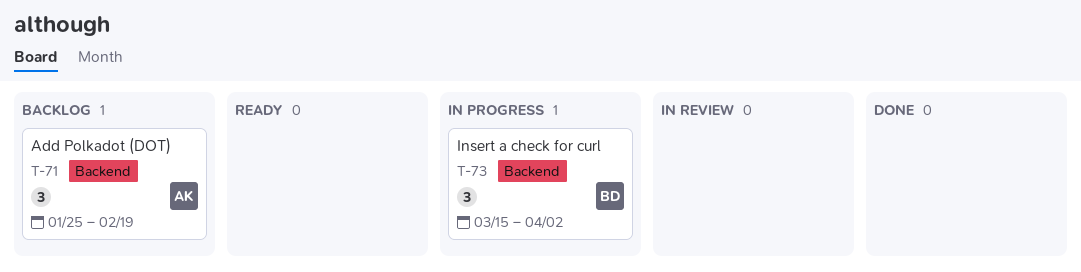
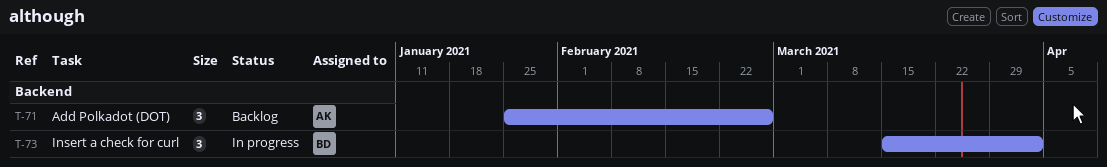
T-71, due: Feb 19 -> Feb 26

